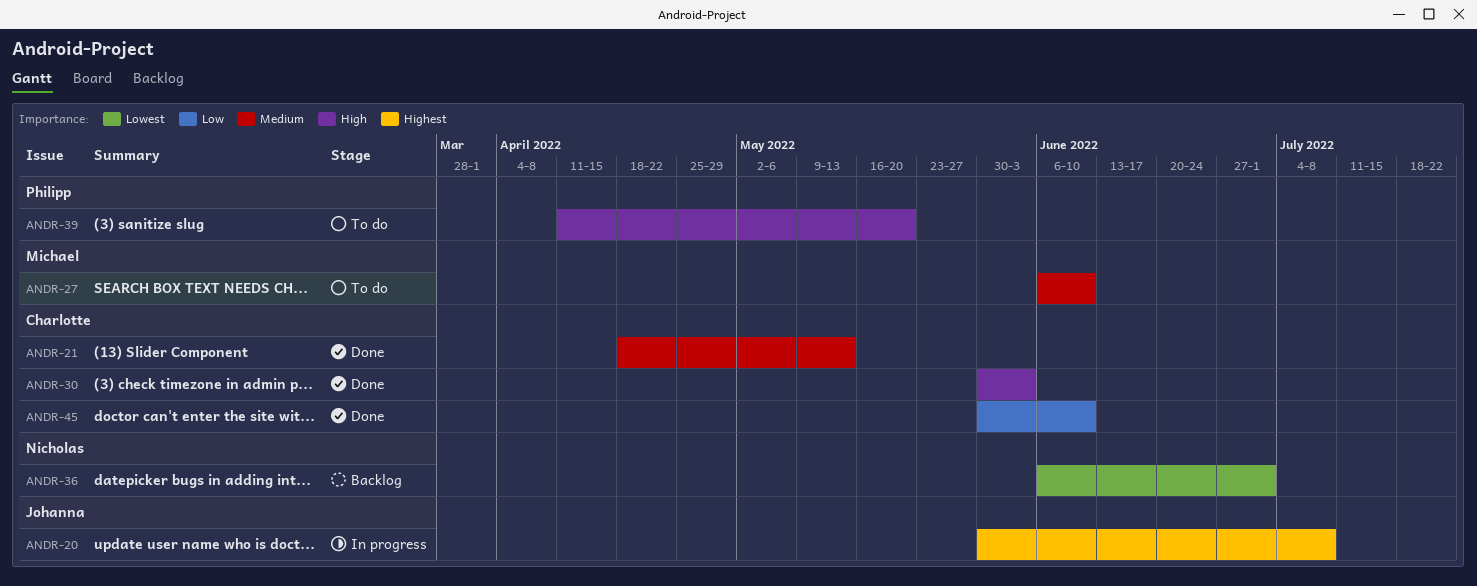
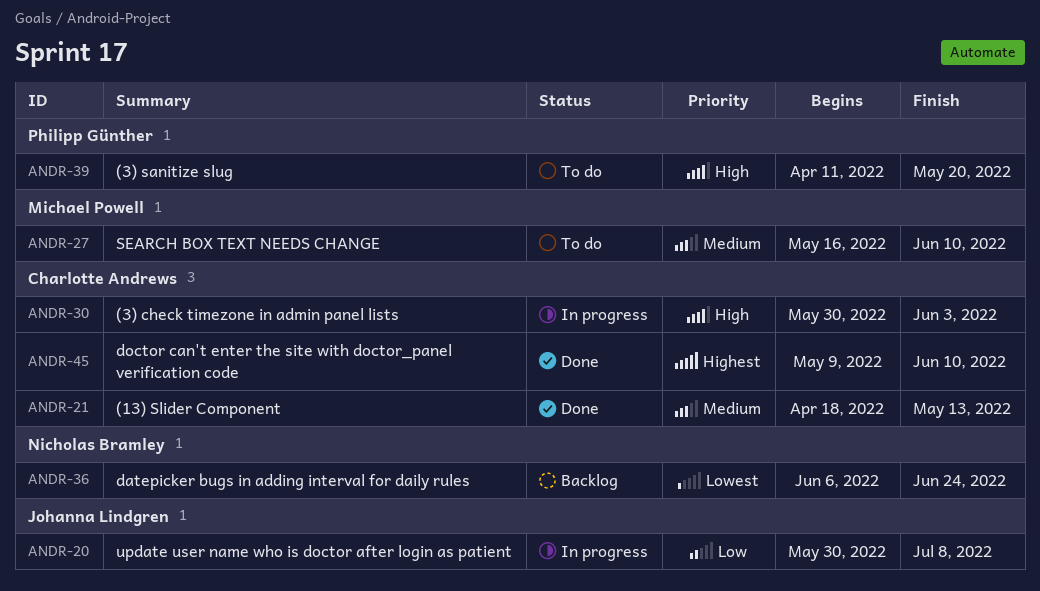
ANDR-20, priority: Highest -> Low
ANDR-27, start: Jun 6 -> May 16
ANDR-30, status: Done -> In progress
ANDR-36, due: Jul 1 -> Jun 24
ANDR-45, priority: Low -> Highest
ANDR-45, start: May 30 -> May 9

